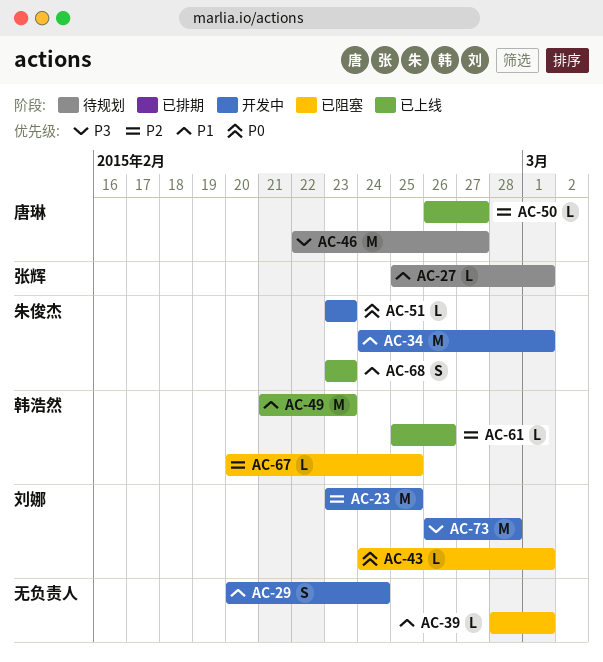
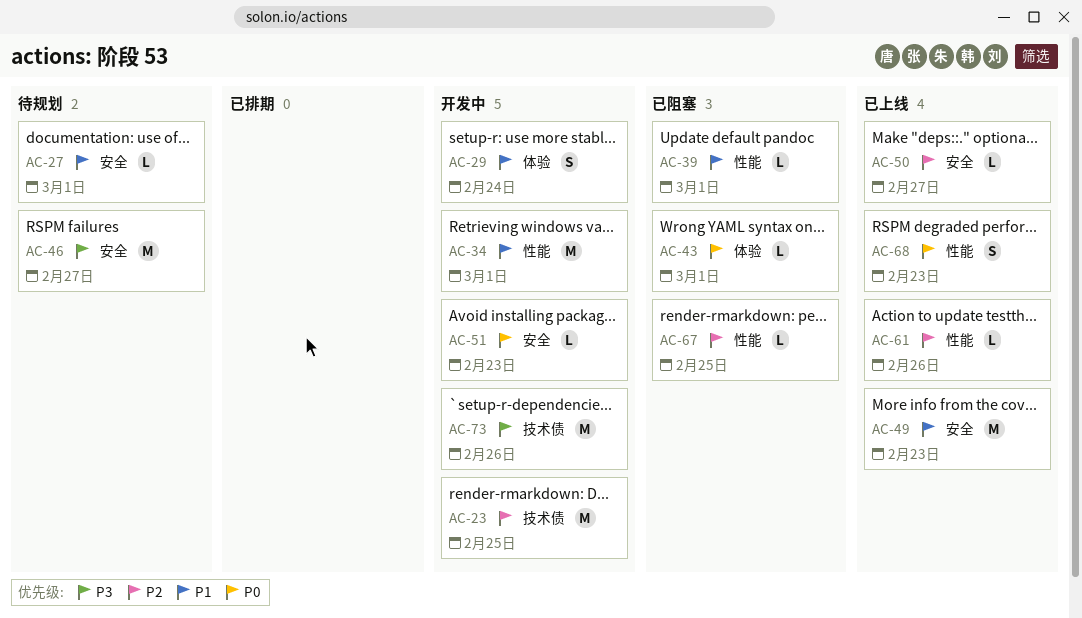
AC-68, priority: P1 -> P0
AC-73, due: Feb 28 -> Feb 26

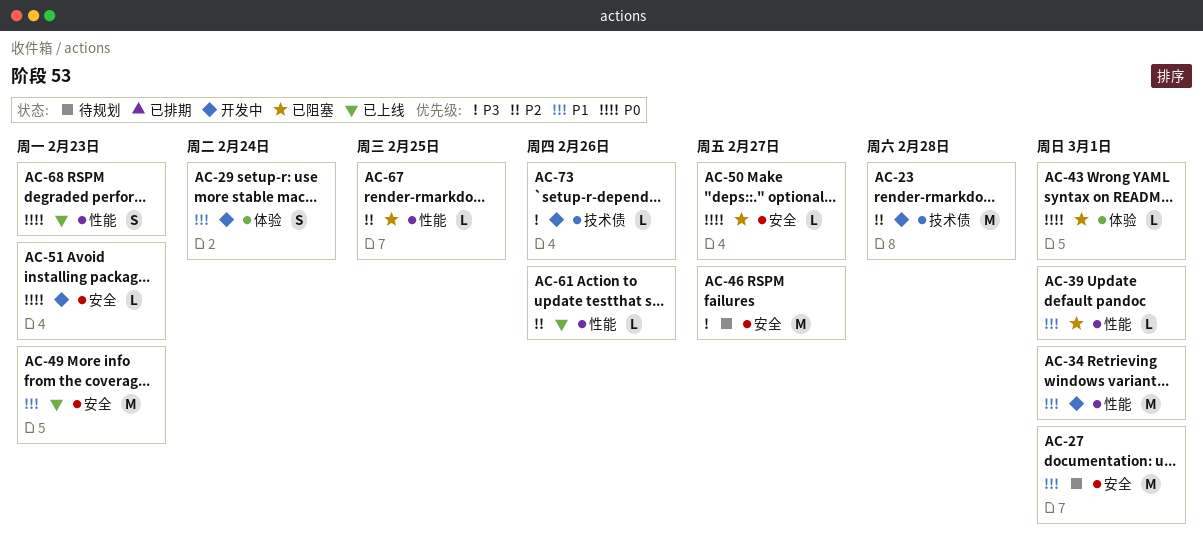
AC-23, due: Feb 25 -> Feb 28
AC-27, estimate: L -> M
AC-50, status: 已上线 -> 已阻塞
AC-50, priority: P2 -> P0
AC-73, estimate: M -> L

